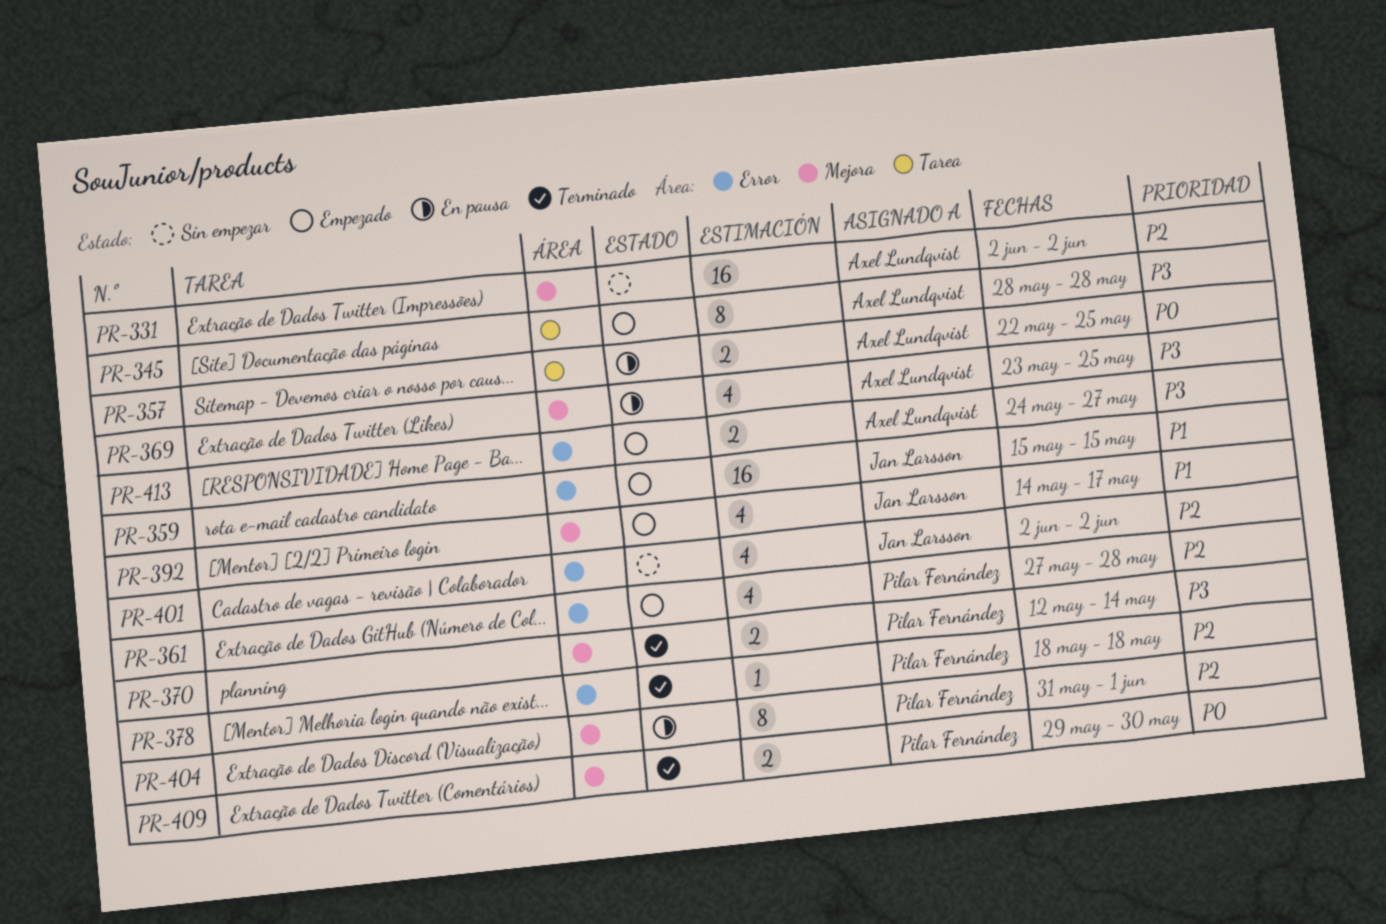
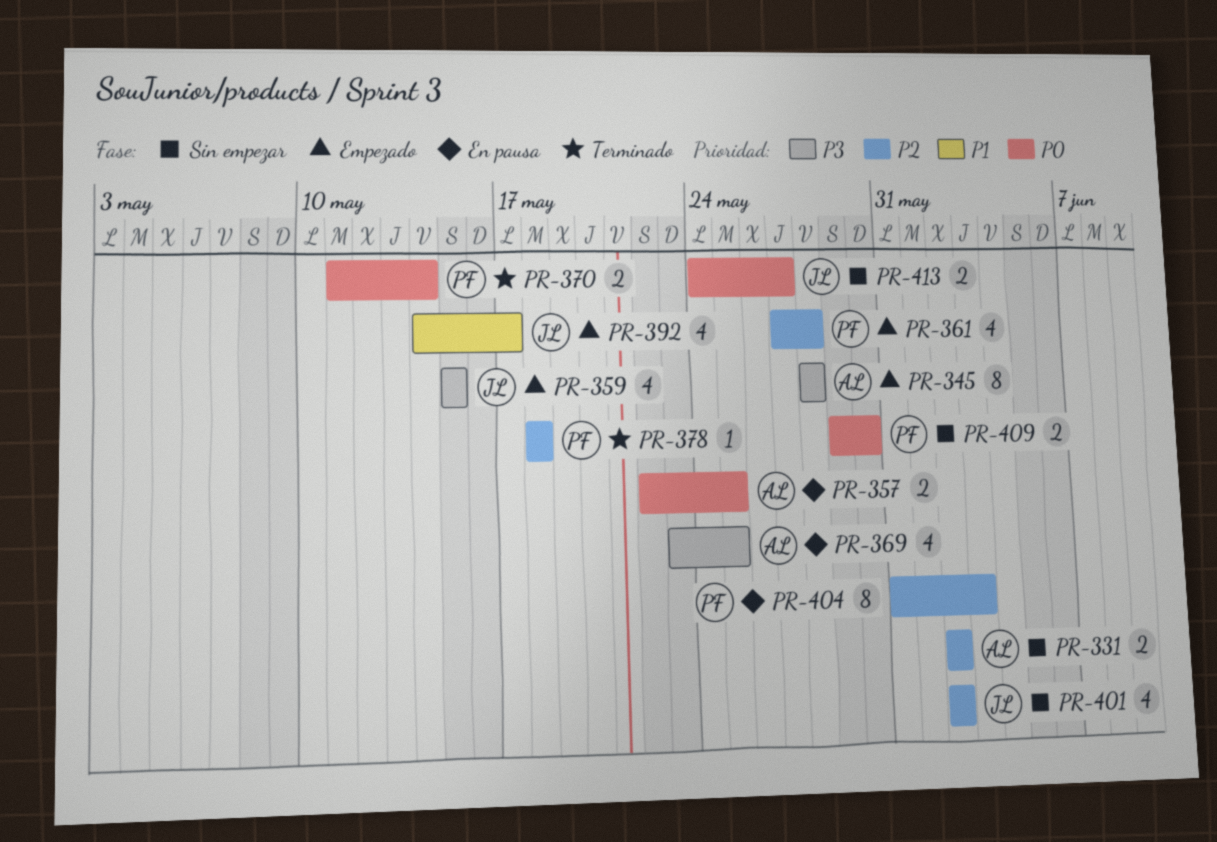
PR-331, estimate: 16 -> 2
PR-359, priority: P1 -> P3
PR-359, estimate: 16 -> 4
PR-370, priority: P3 -> P0
PR-370, start: May 12 -> May 11
PR-404, due: Jun 1 -> Jun 3
PR-409, status: Terminado -> Sin empezar
PR-413, status: Empezado -> Sin empezar
PR-413, owner: Axel Lundqvist -> Jan Larsson
PR-413, priority: P3 -> P0

